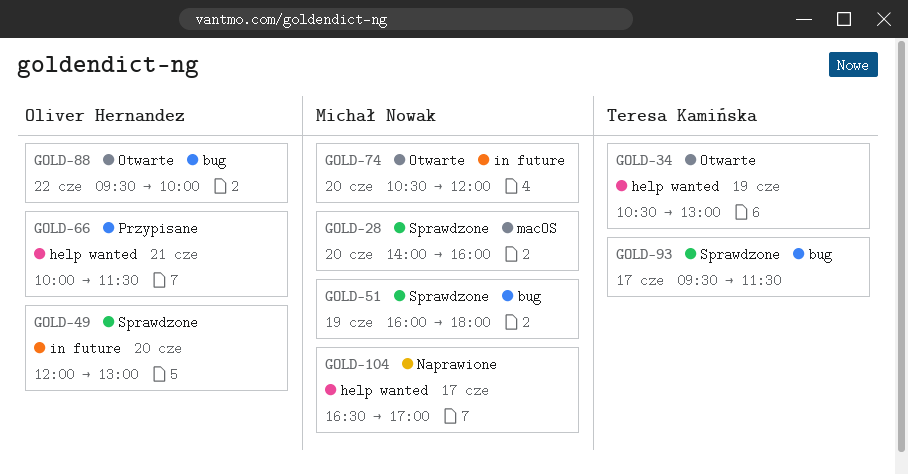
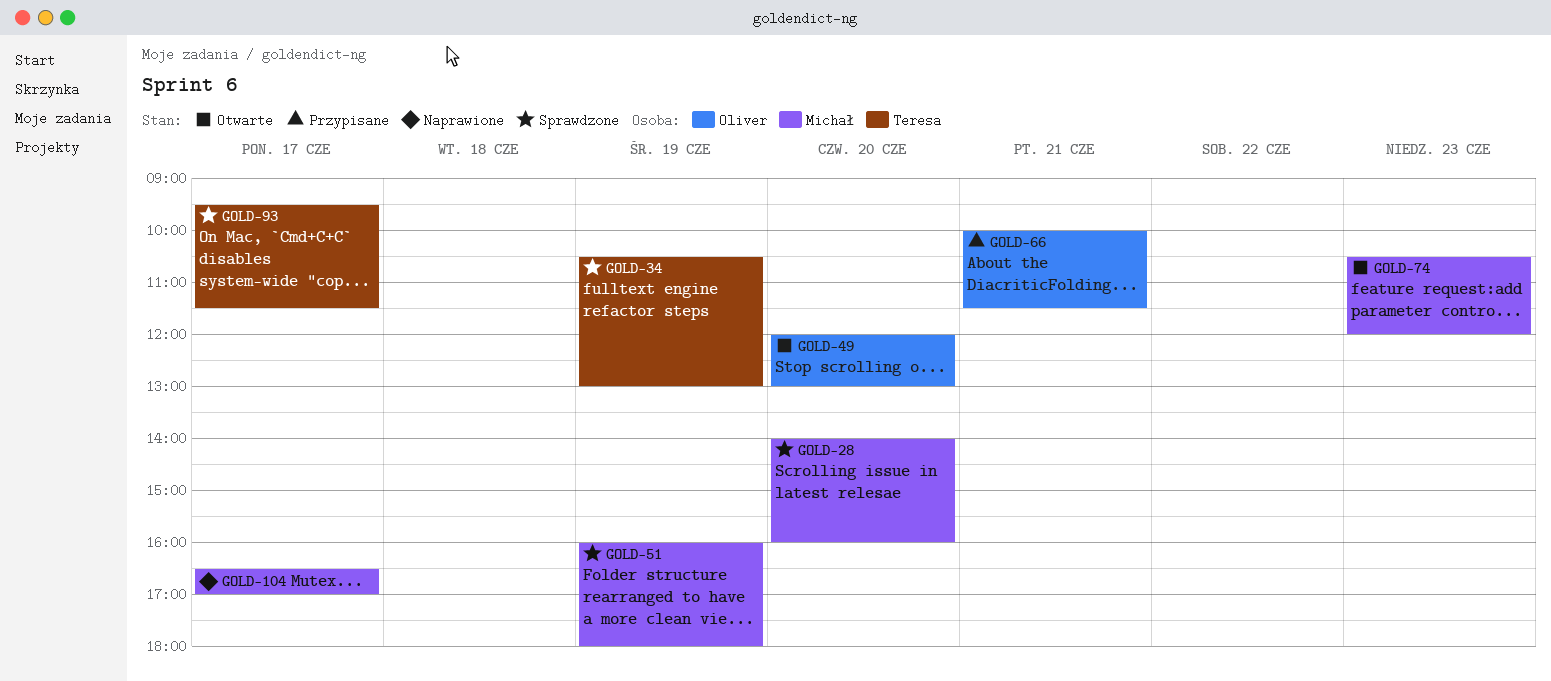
GOLD-34, status: Otwarte -> Sprawdzone
GOLD-49, status: Sprawdzone -> Otwarte
GOLD-74, day: Jun 20 -> Jun 23
GOLD-88: present -> none

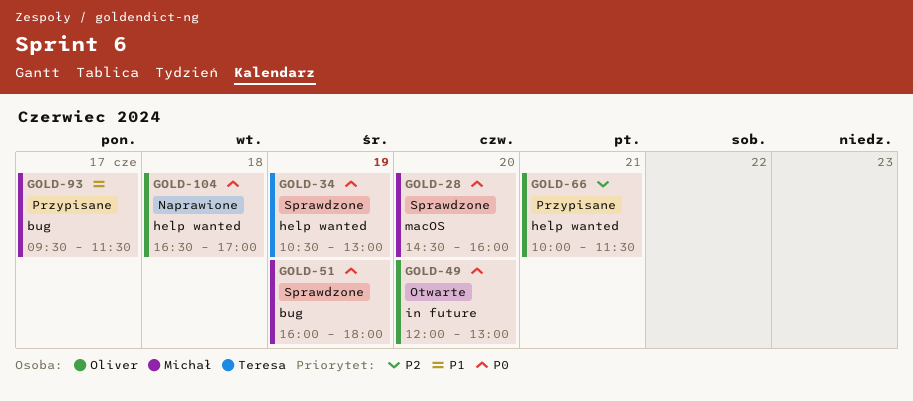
GOLD-28, begins: 14:00 -> 14:30
GOLD-74: present -> none
GOLD-93, status: Sprawdzone -> Przypisane
GOLD-93, owner: Teresa -> Michał
GOLD-104, owner: Michał -> Oliver
GOLD-104, day: Jun 17 -> Jun 18

